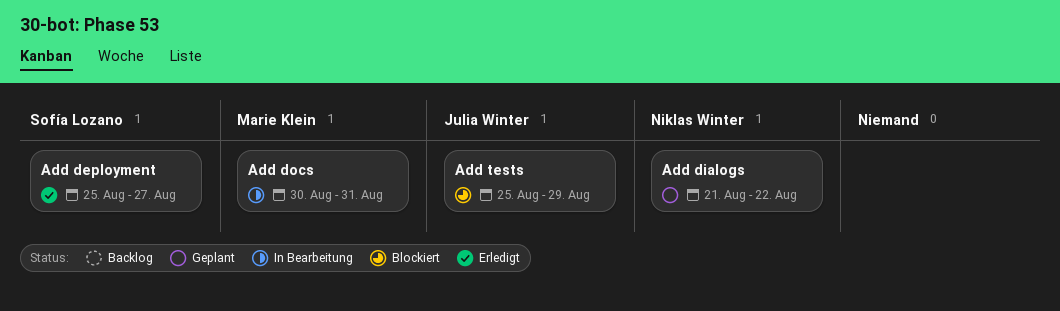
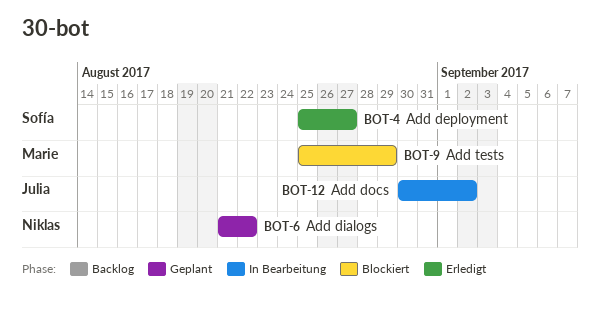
Add docs, owner: Marie Klein -> Julia Winter
Add docs, due: Aug 31 -> Sep 2
Add tests, owner: Julia Winter -> Marie Klein

